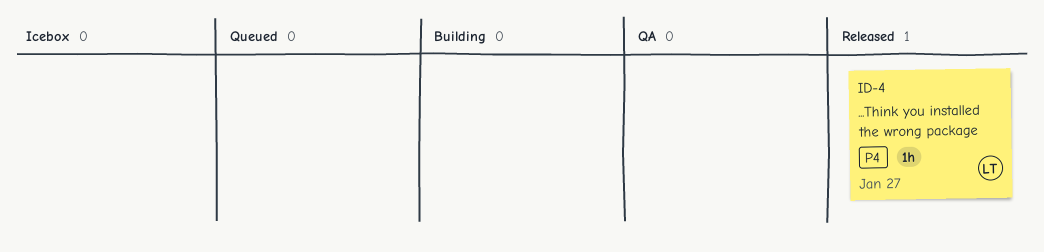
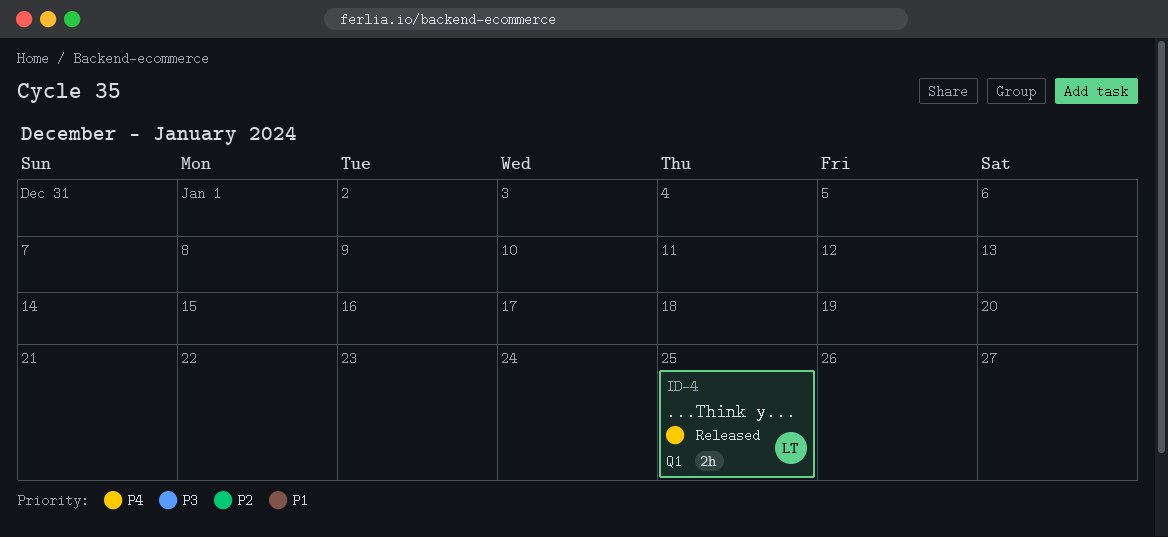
ID-4, estimate: 1h -> 2h
ID-4, due: Jan 27 -> Jan 25

